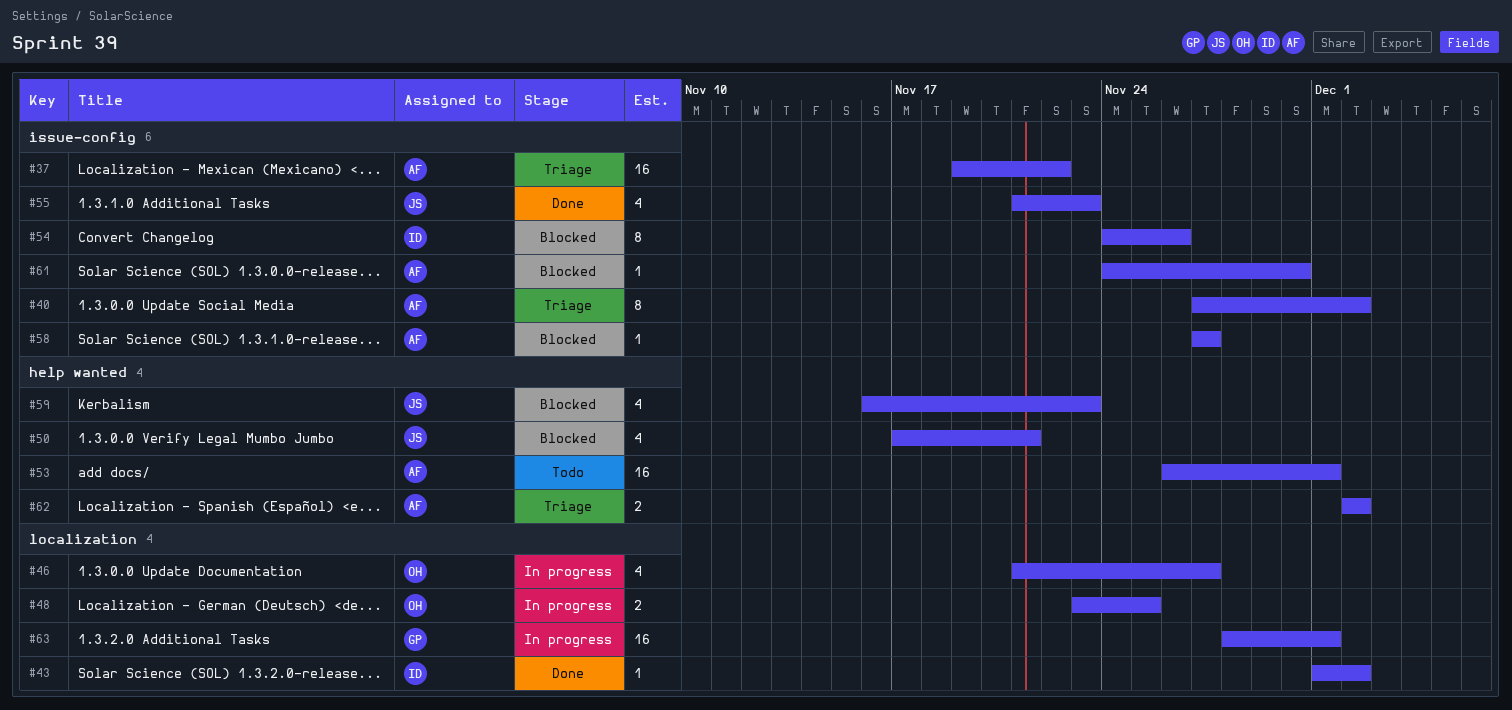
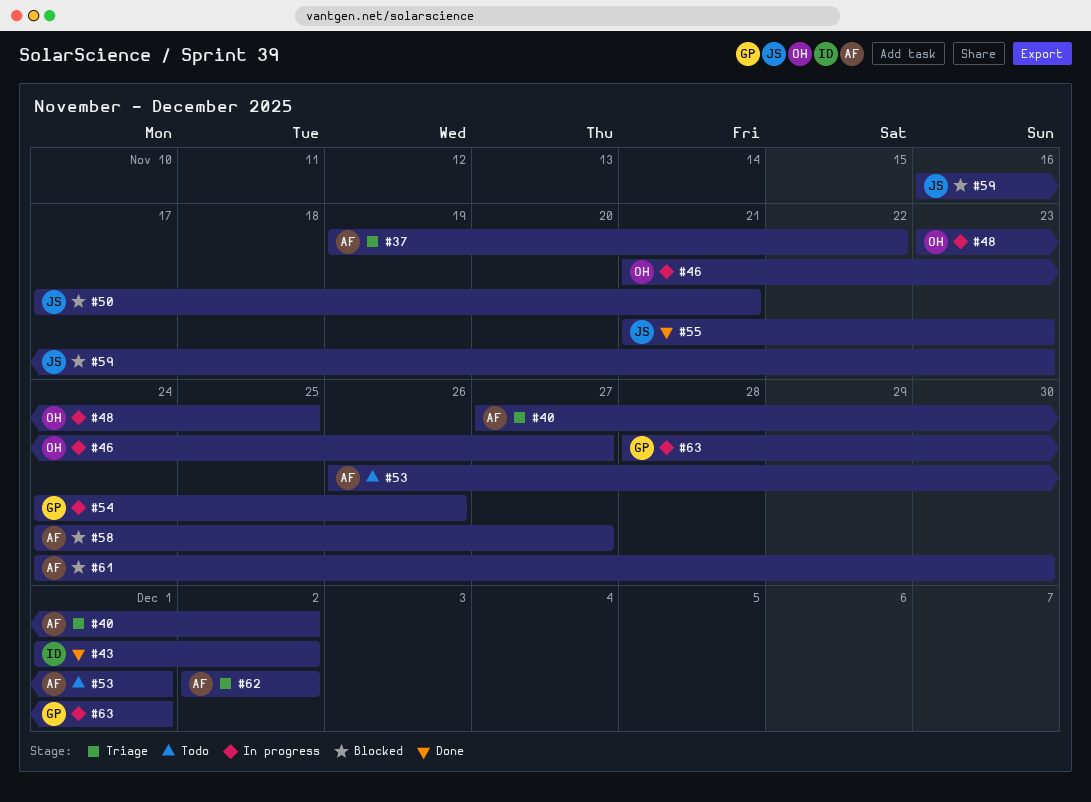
#54, status: Blocked -> In progress
#54, owner: ID -> GP
#58, start: Nov 27 -> Nov 24

